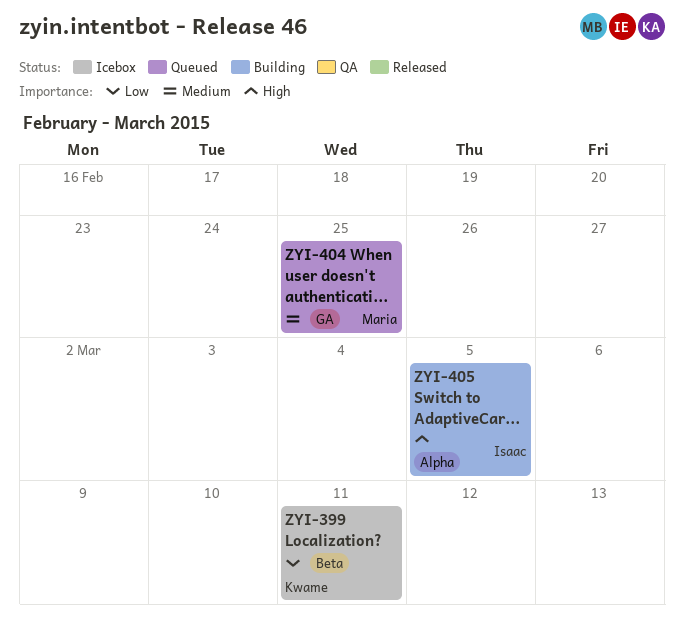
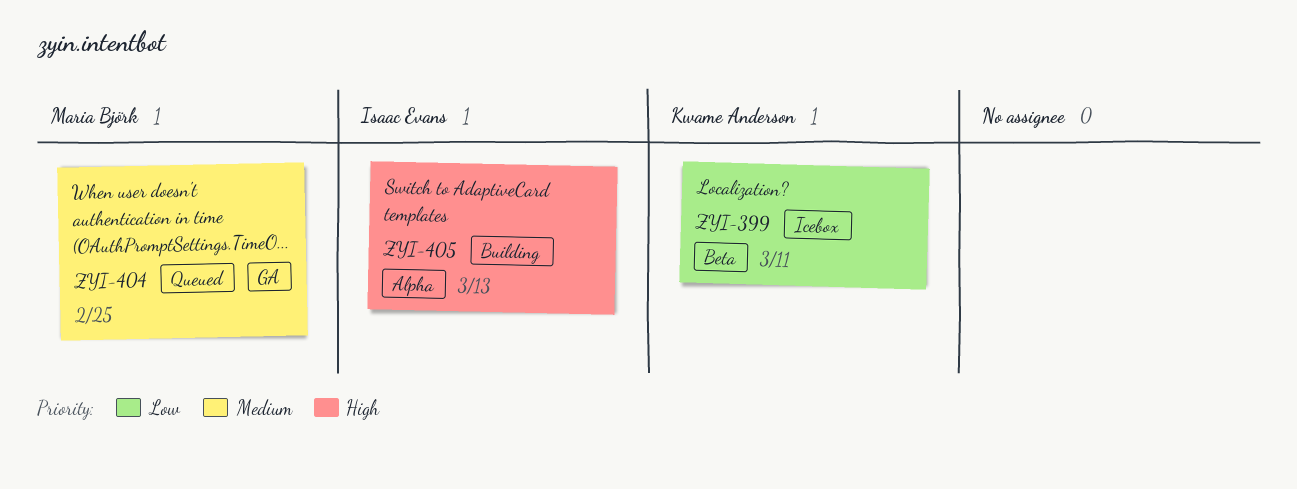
ZYI-405, due: Mar 5 -> Mar 13

